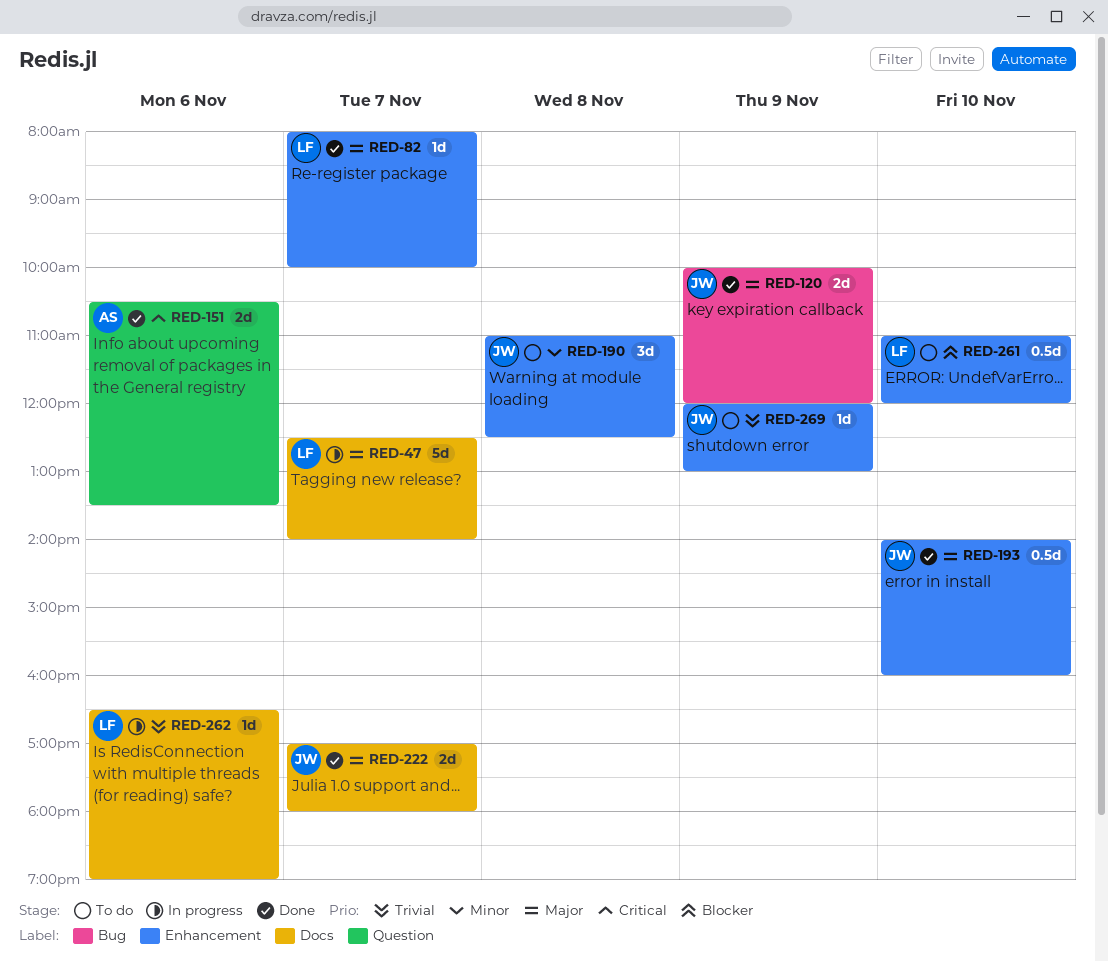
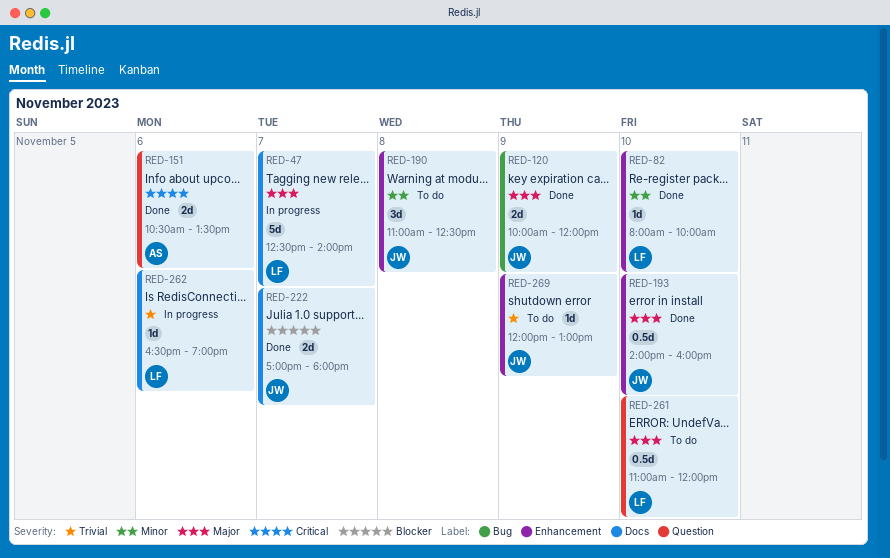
RED-82, priority: Major -> Minor
RED-82, day: Nov 7 -> Nov 10
RED-222, priority: Major -> Blocker
RED-261, priority: Blocker -> Major
RED-261, label: Enhancement -> Question

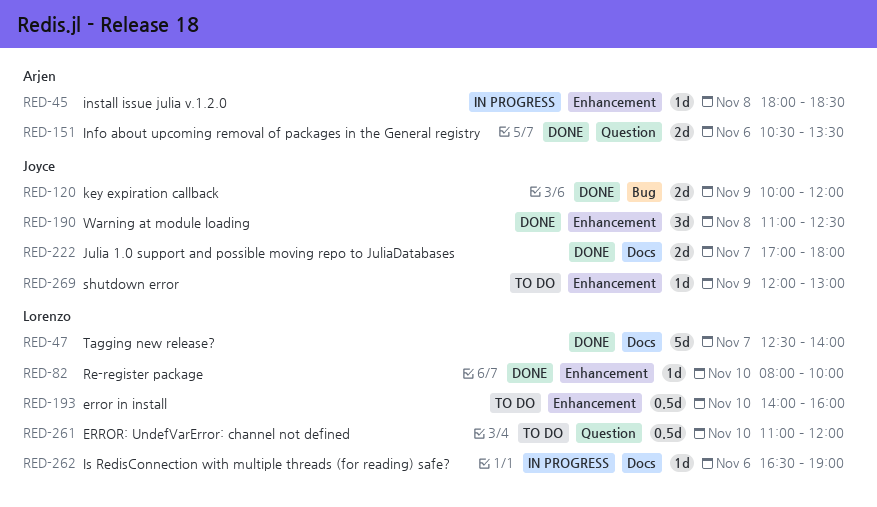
RED-45: none -> present
RED-47, status: In progress -> Done
RED-190, status: To do -> Done
RED-193, status: Done -> To do
RED-193, owner: Joyce -> Lorenzo

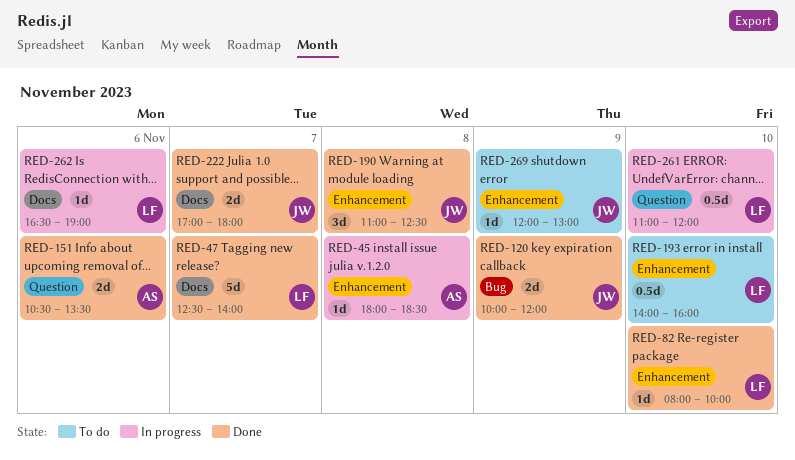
RED-261, status: To do -> In progress

